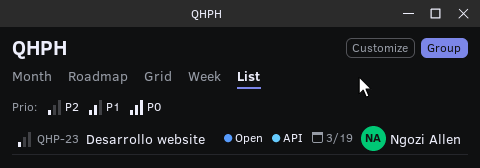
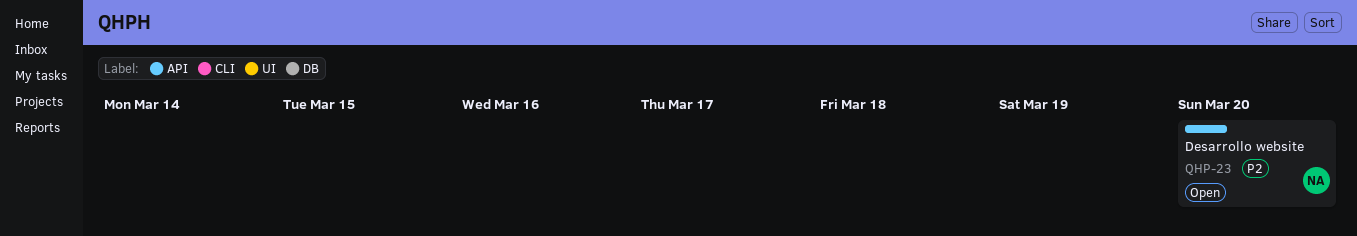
QHP-23, due: Mar 19 -> Mar 20

